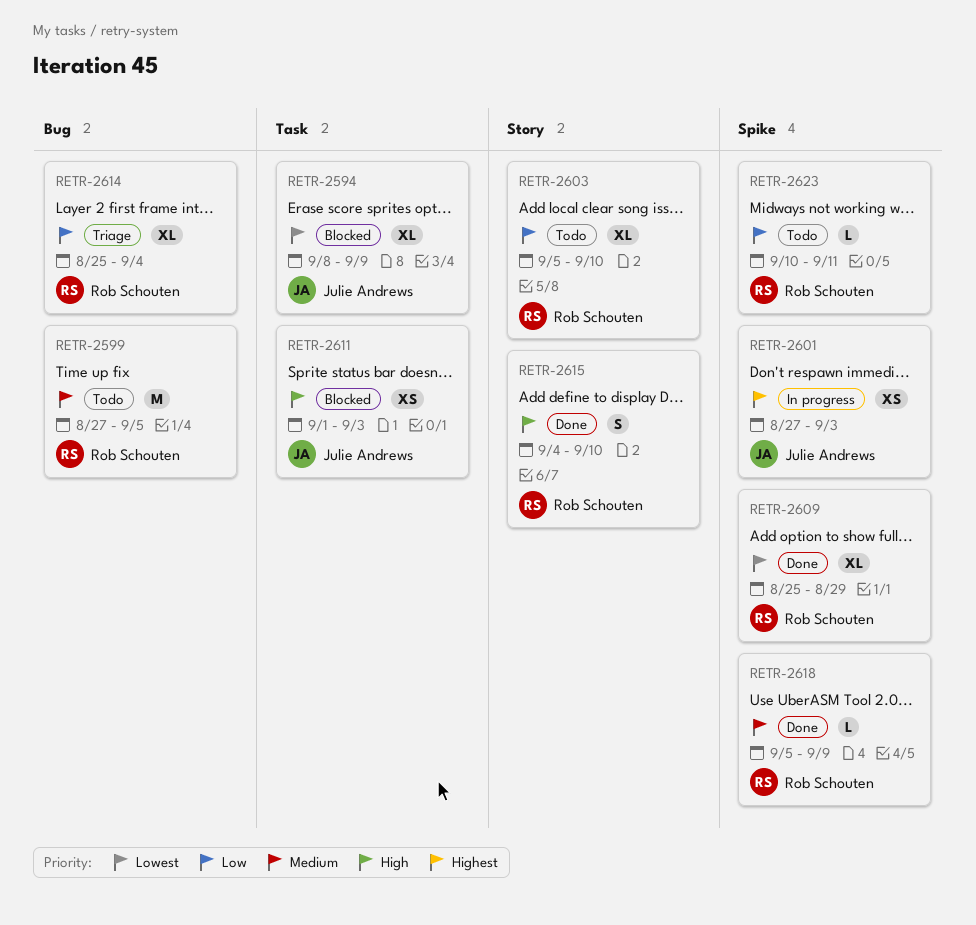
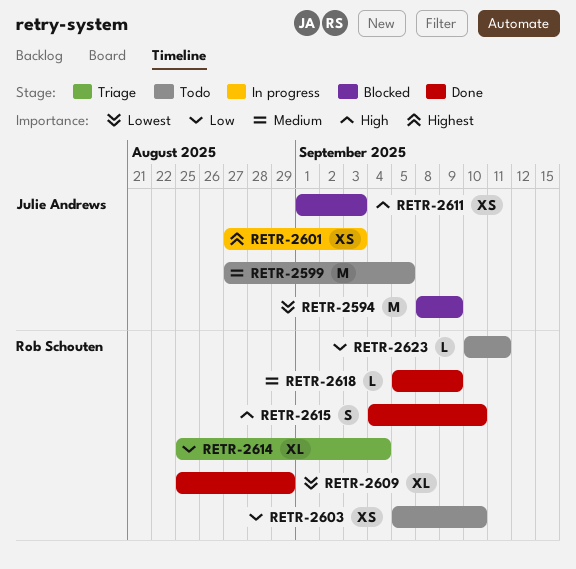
RETR-2594, estimate: XL -> M
RETR-2599, owner: Rob Schouten -> Julie Andrews
RETR-2603, estimate: XL -> XS

